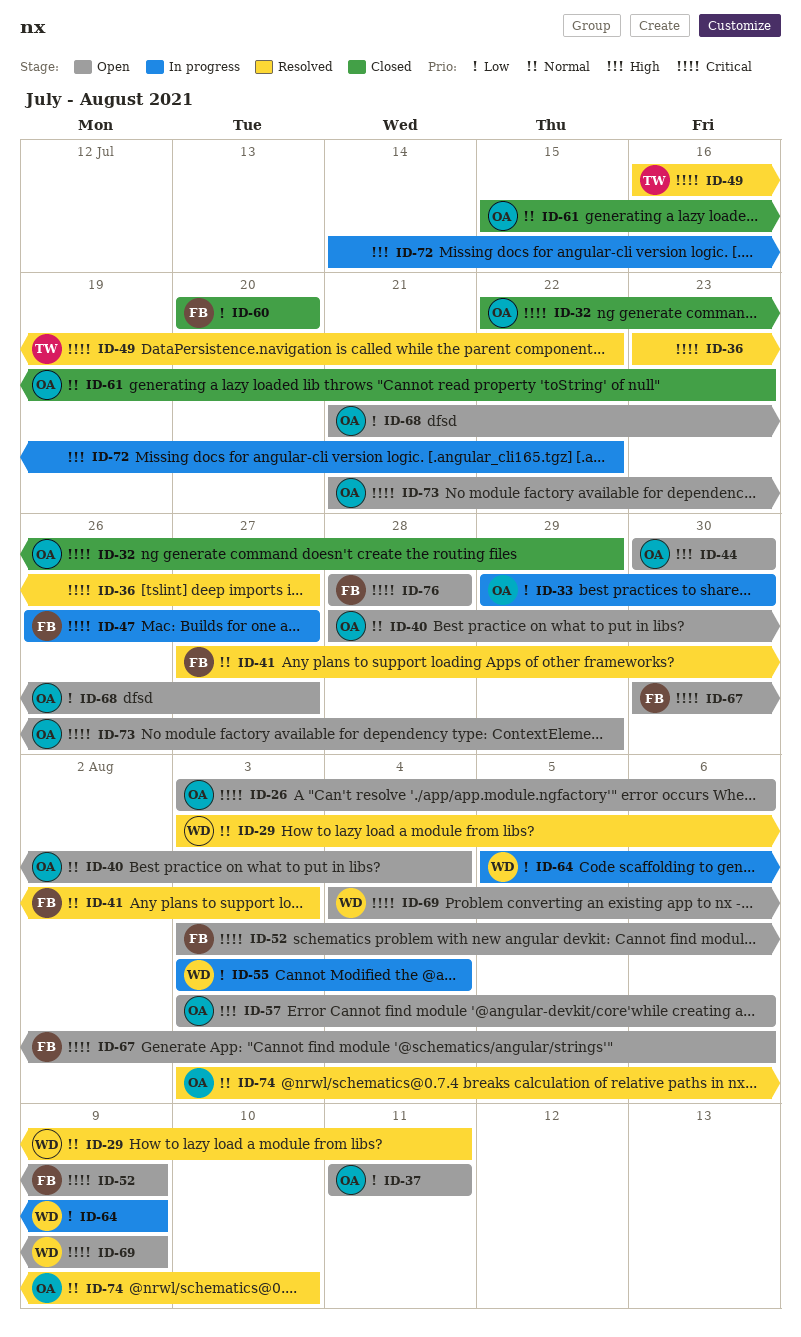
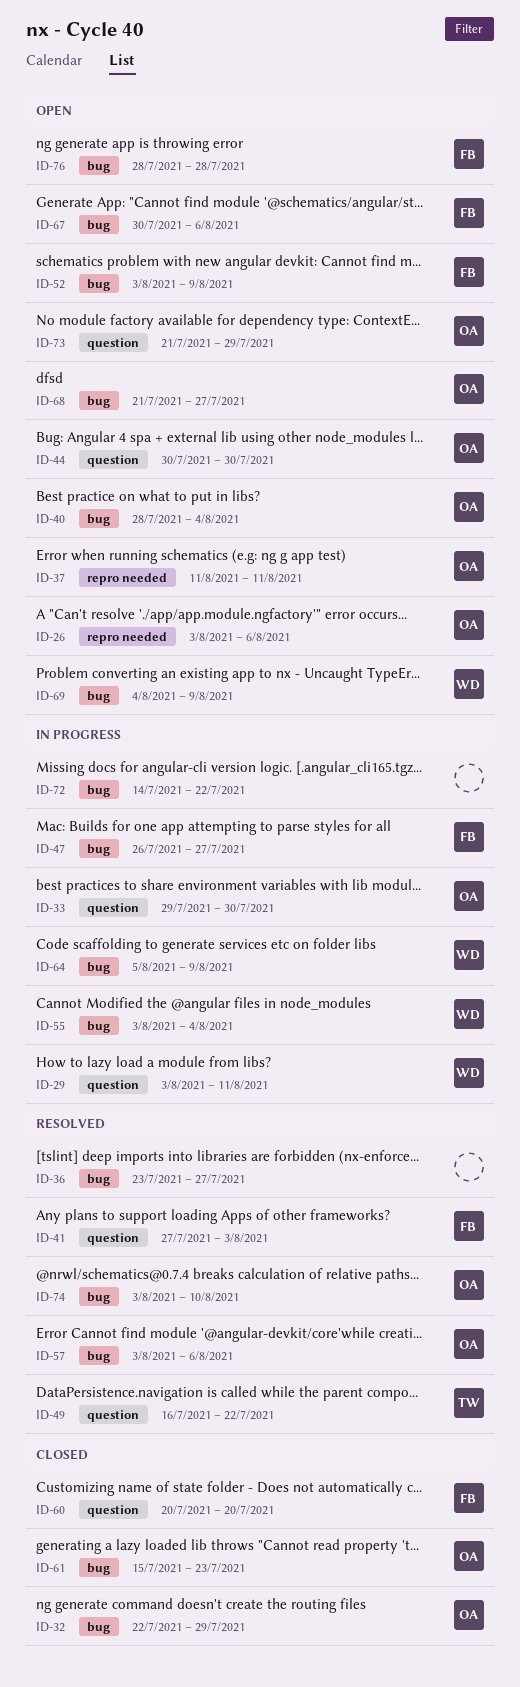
ID-29, status: Resolved -> In progress
ID-57, status: Open -> Resolved

